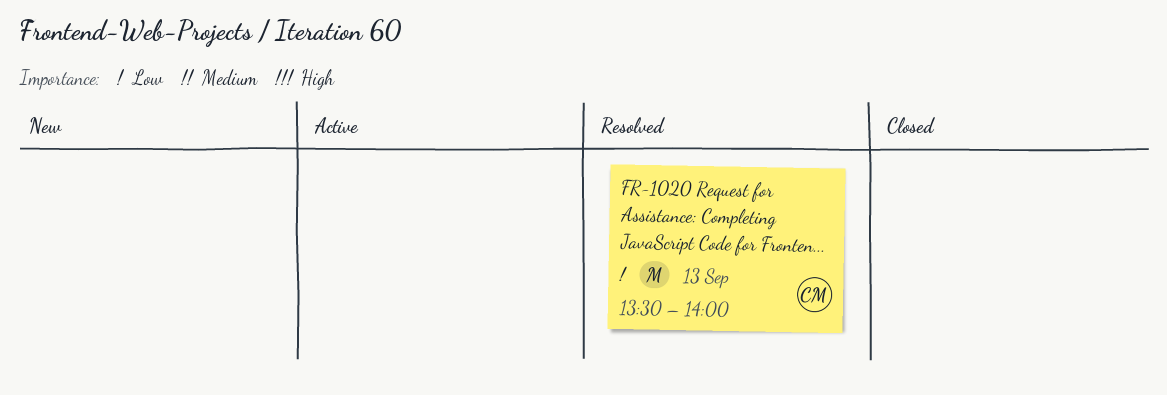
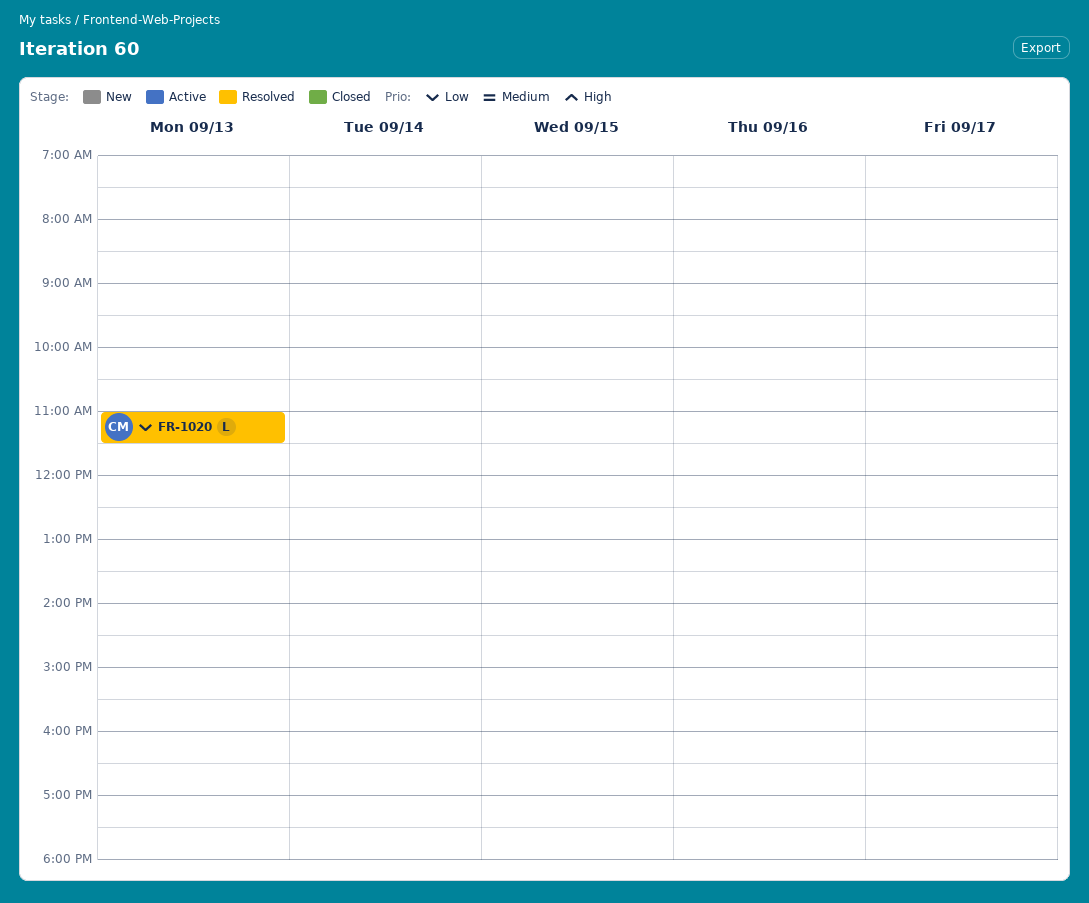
FR-1020, estimate: M -> L
FR-1020, begins: 13:30 -> 11:00
FR-1020, ends: 14:00 -> 11:30

